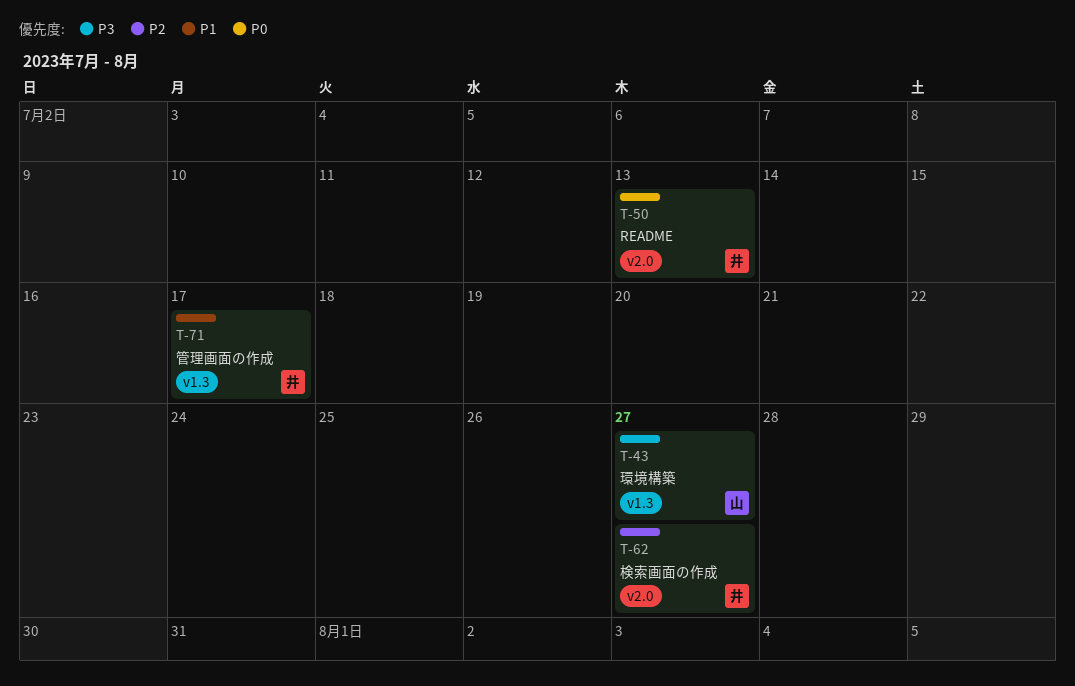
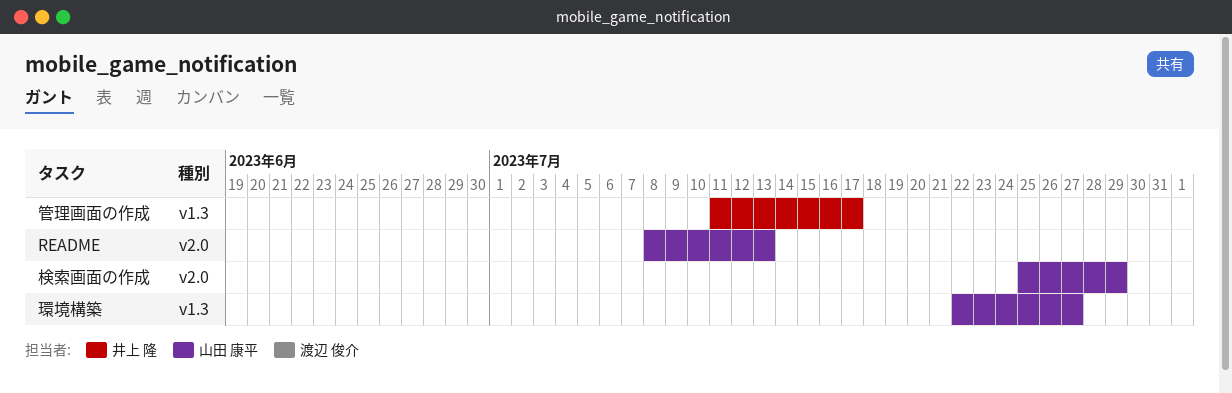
README, owner: 井上 隆 -> 山田 康平
検索画面の作成, owner: 井上 隆 -> 山田 康平
検索画面の作成, due: Jul 27 -> Jul 29

